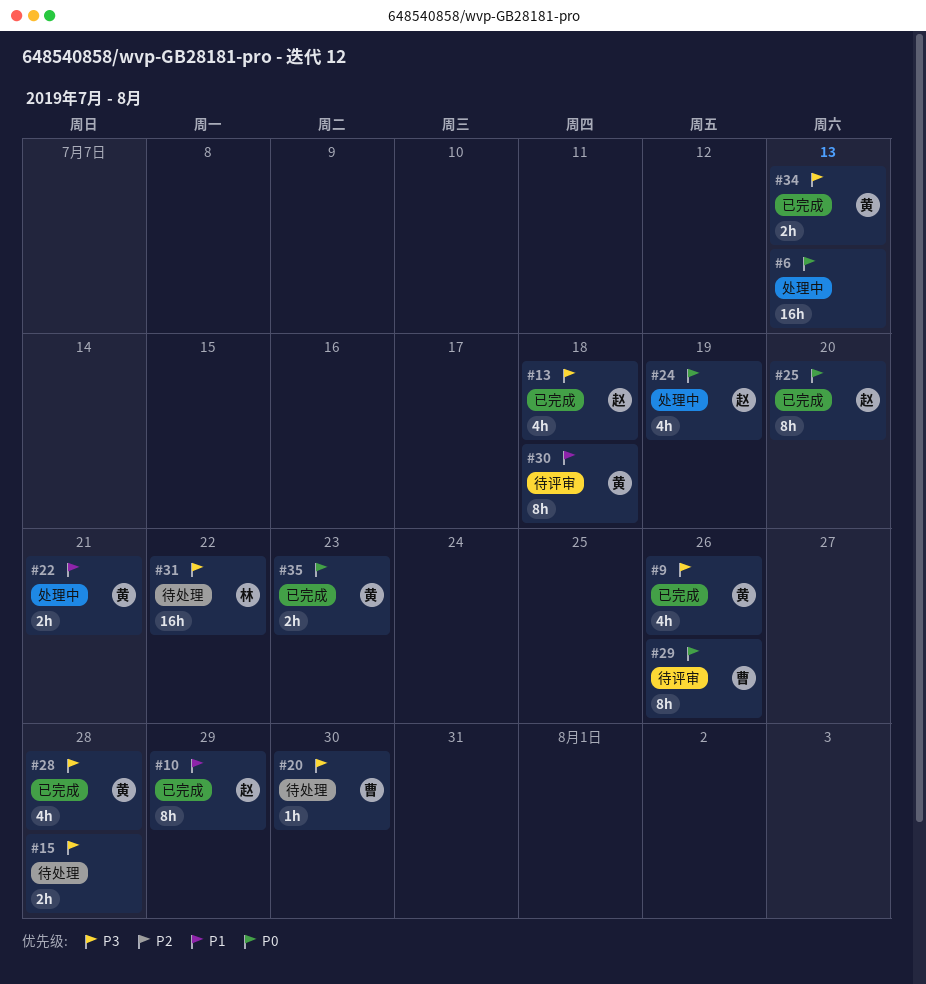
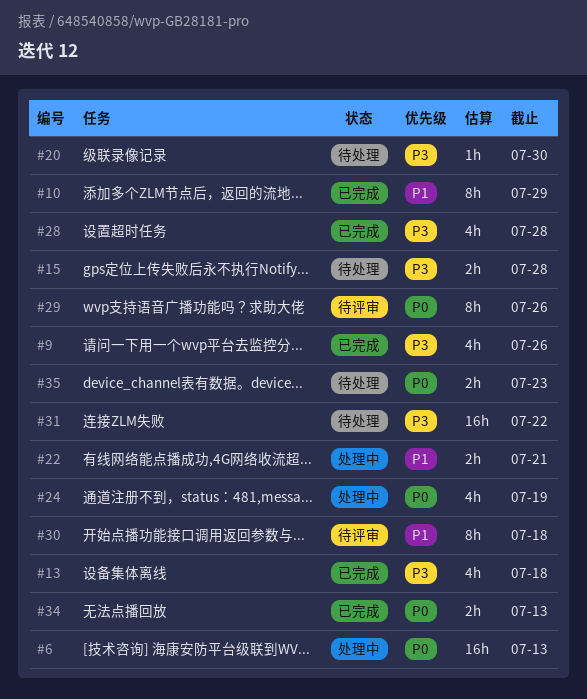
#25: present -> none
#34, priority: P3 -> P0
#35, status: 已完成 -> 待处理

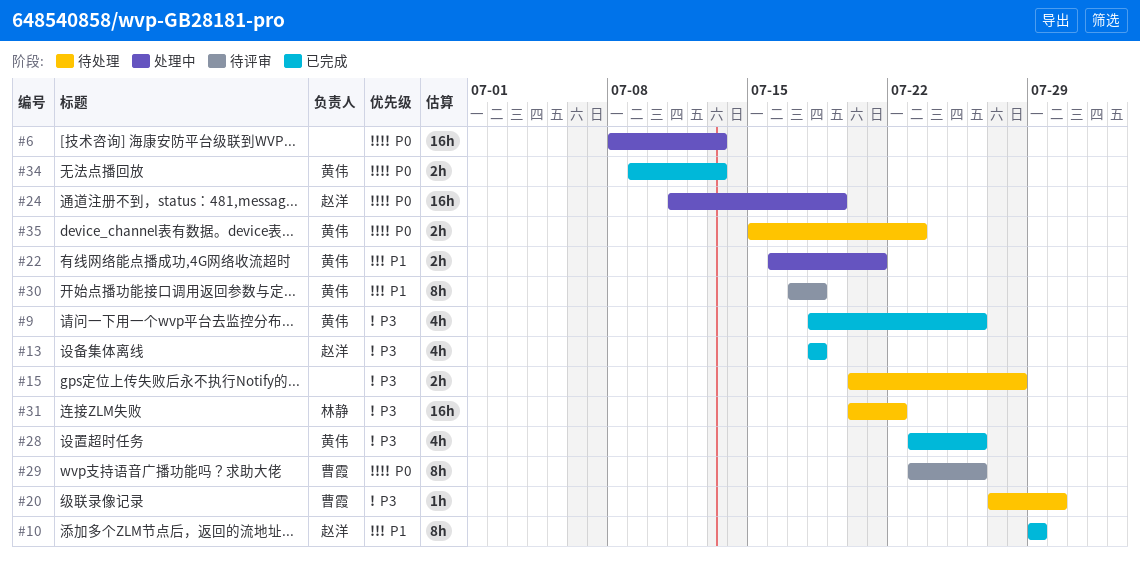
#24, estimate: 4h -> 16h
#28, due: Jul 28 -> Jul 26

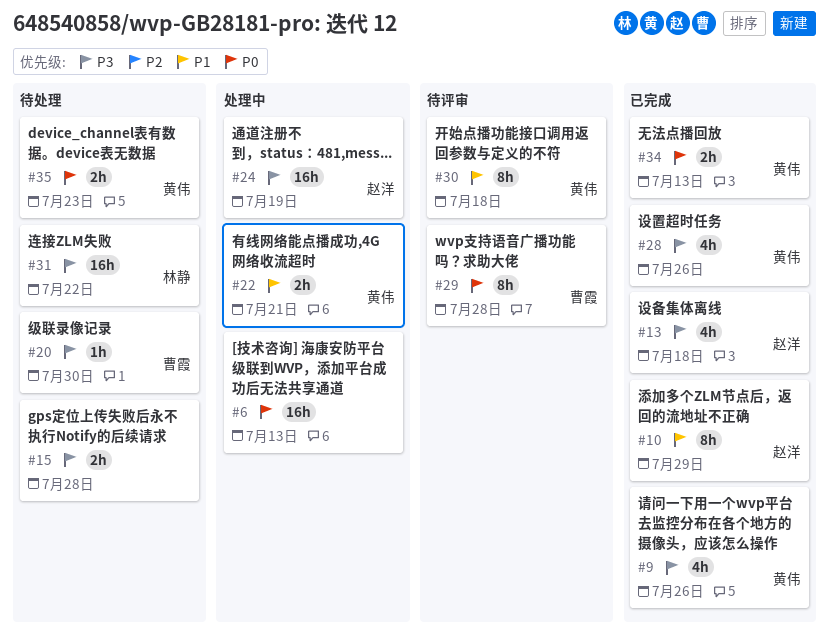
#24, priority: P0 -> P3
#29, due: Jul 26 -> Jul 28

